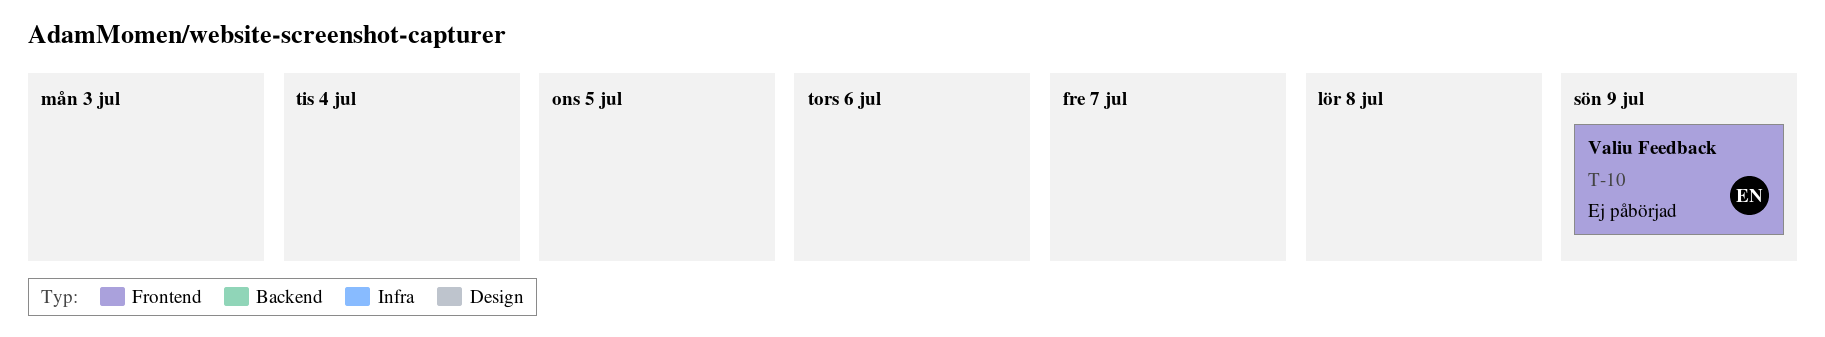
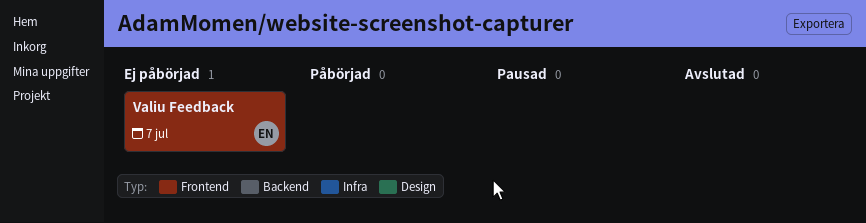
Valiu Feedback, due: Jul 9 -> Jul 7

